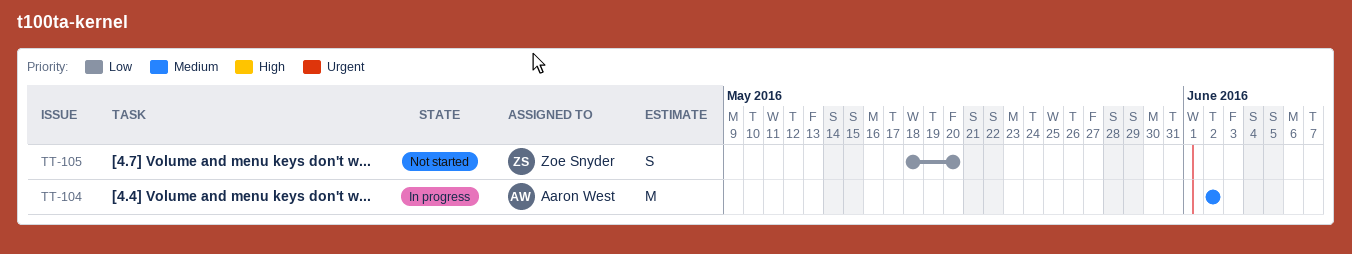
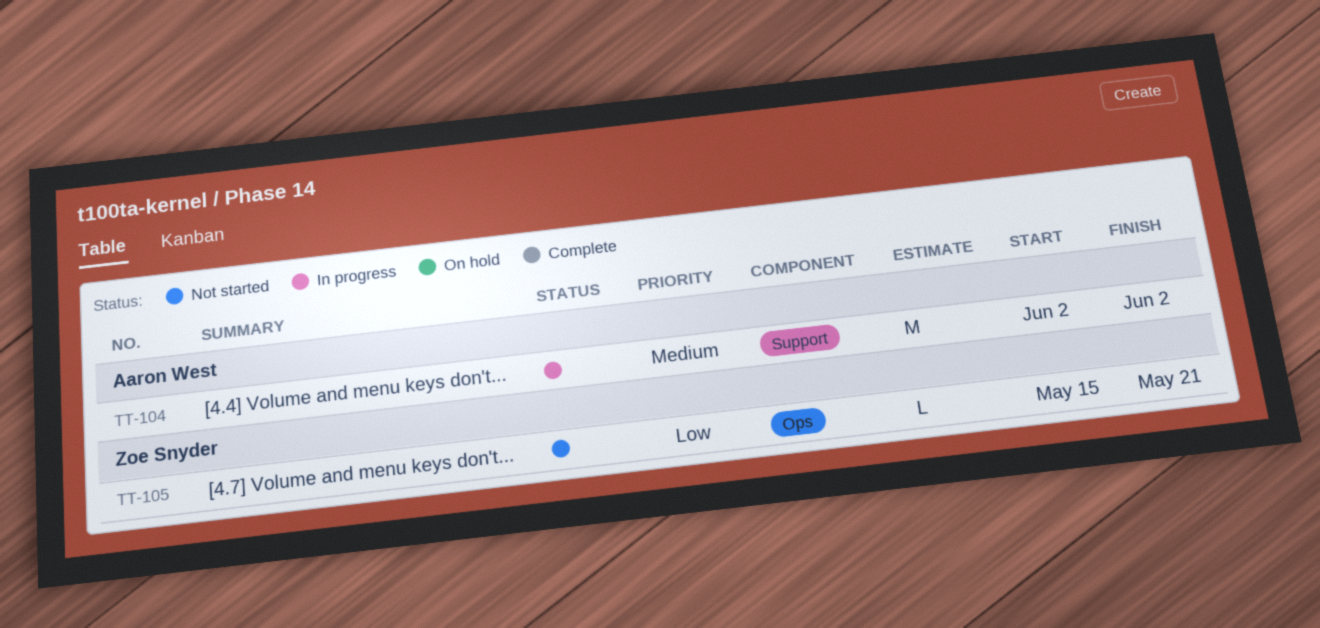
TT-105, estimate: S -> L
TT-105, start: May 18 -> May 15
TT-105, due: May 20 -> May 21

